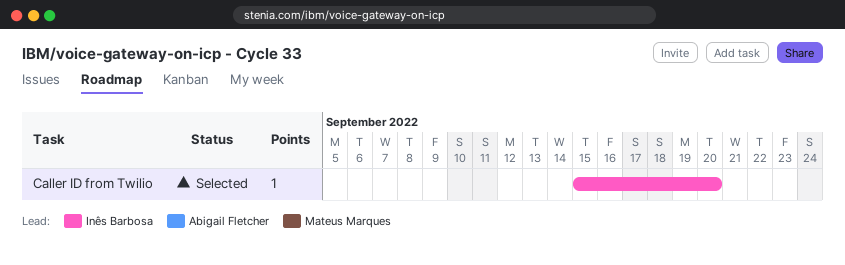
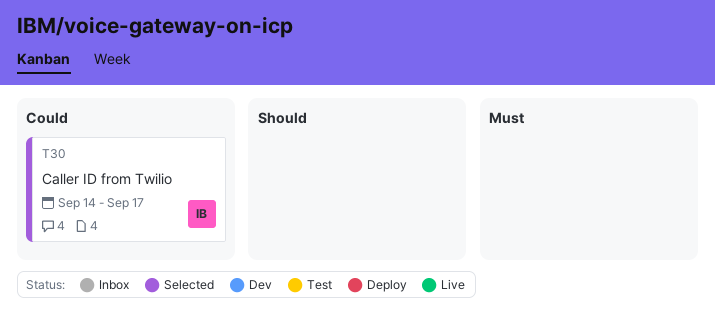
Caller ID from Twilio, start: Sep 15 -> Sep 14
Caller ID from Twilio, due: Sep 20 -> Sep 17

